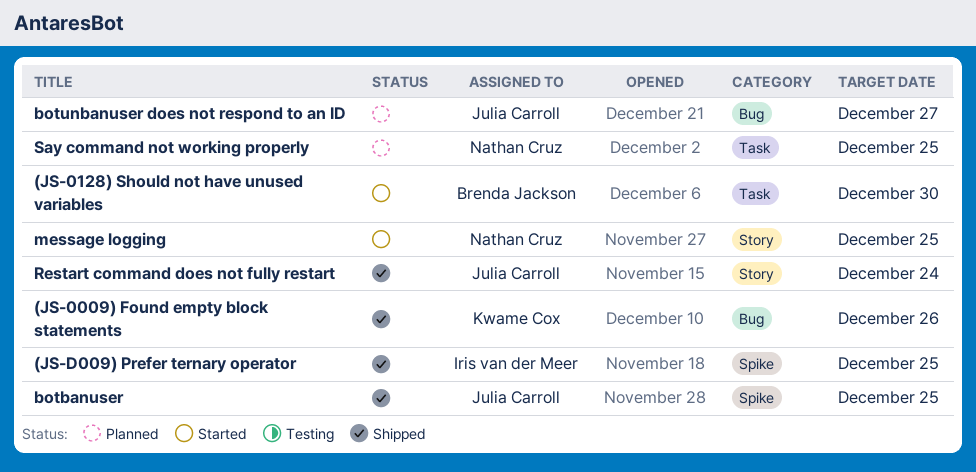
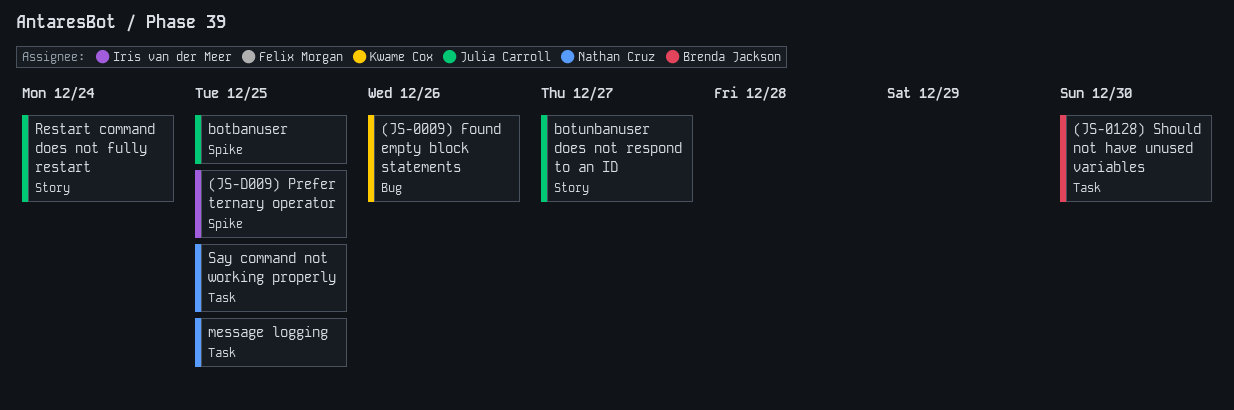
botunbanuser does not respond to an ID, label: Bug -> Story
message logging, label: Story -> Task

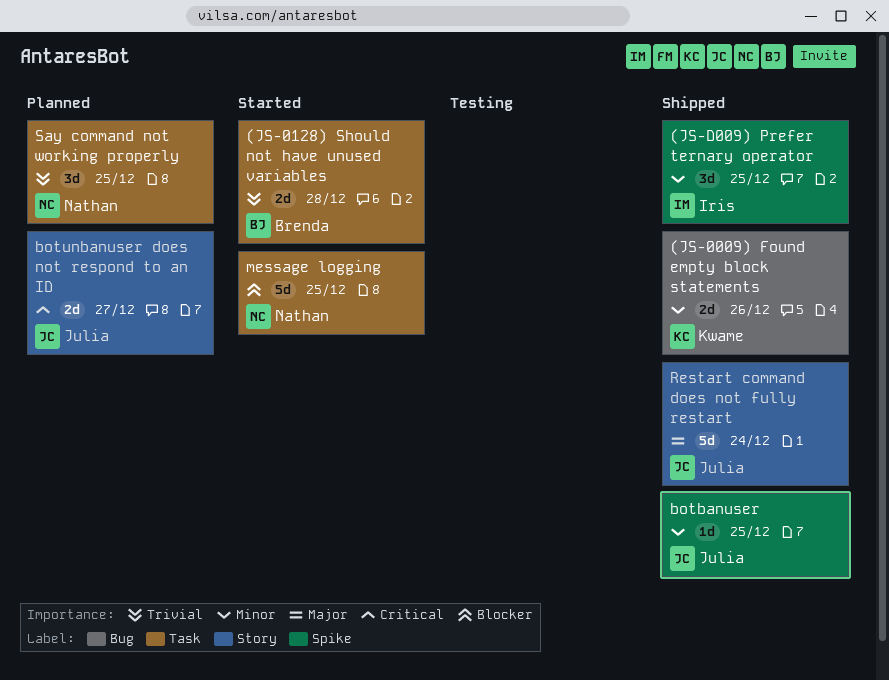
(JS-0128) Should not have unused variables, due: Dec 30 -> Dec 28

